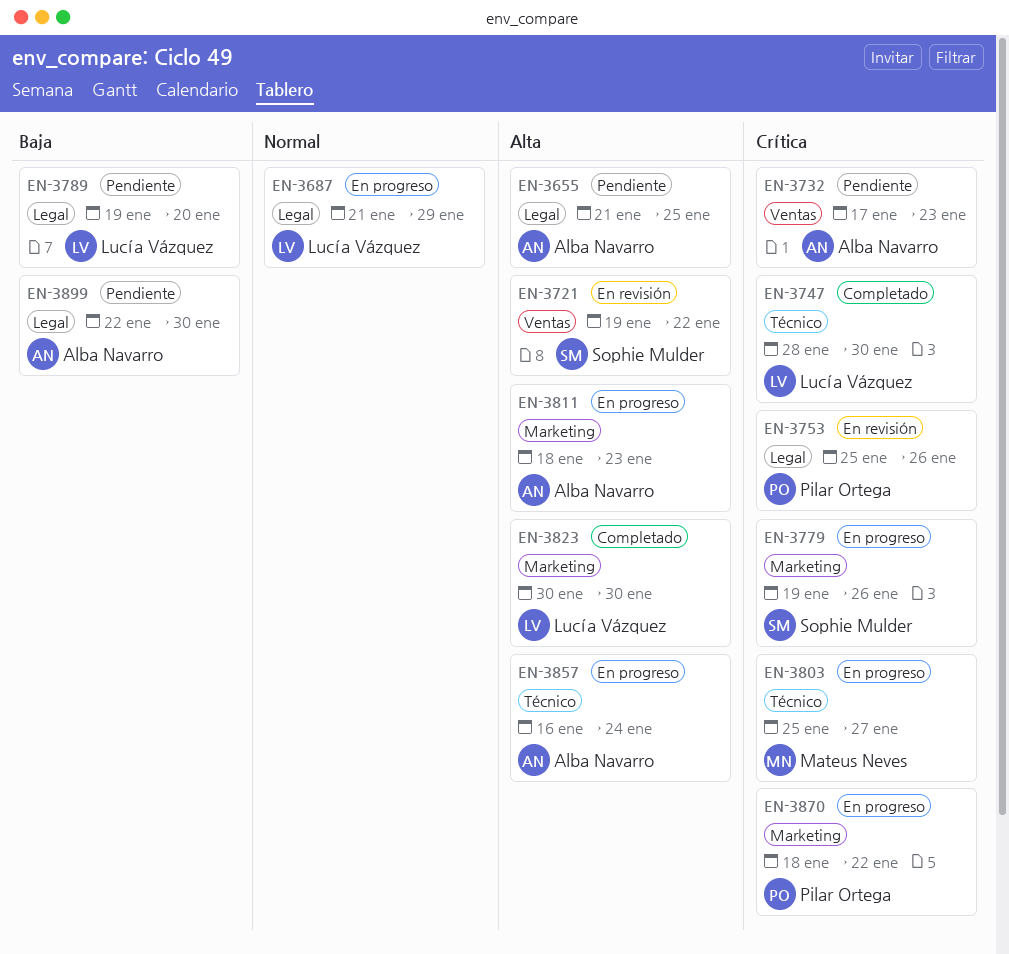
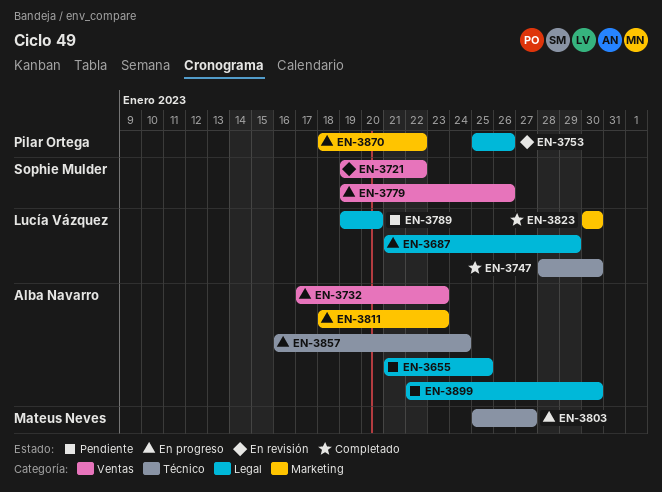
EN-3732, status: Pendiente -> En progreso
EN-3779, label: Marketing -> Ventas

